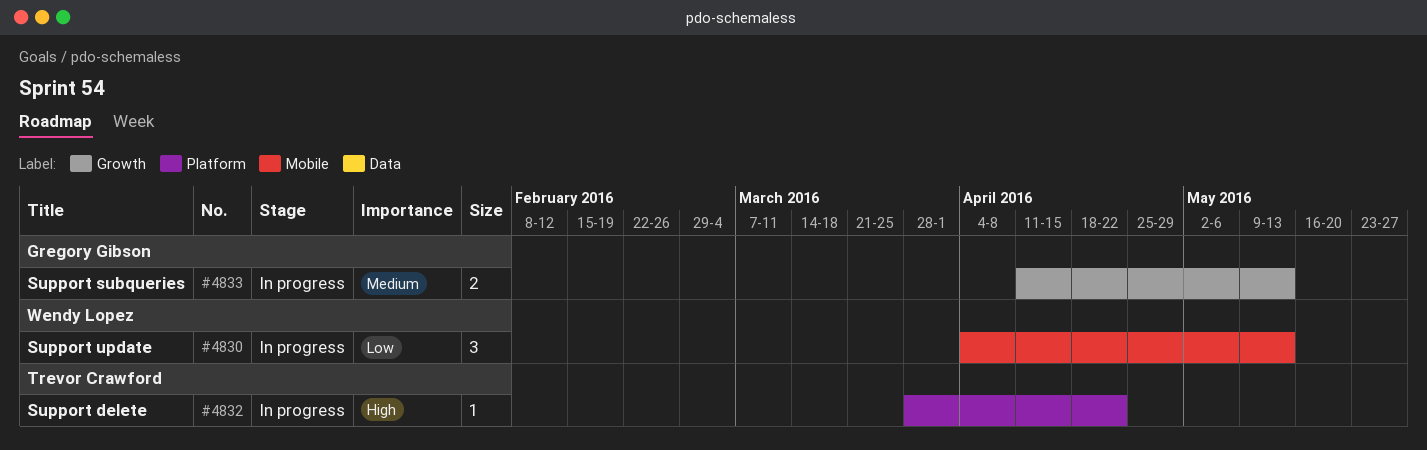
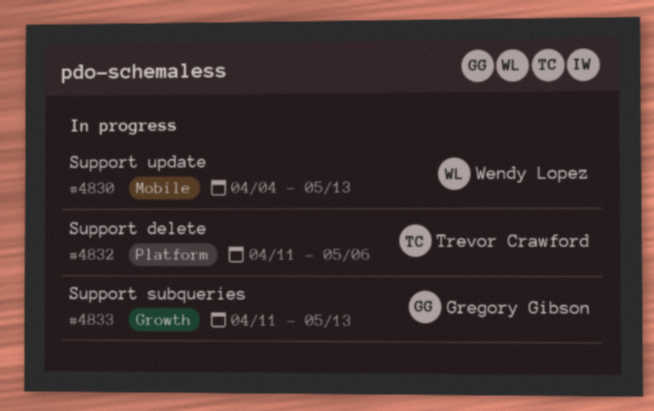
#4832, start: Mar 28 -> Apr 11
#4832, due: Apr 22 -> May 6

